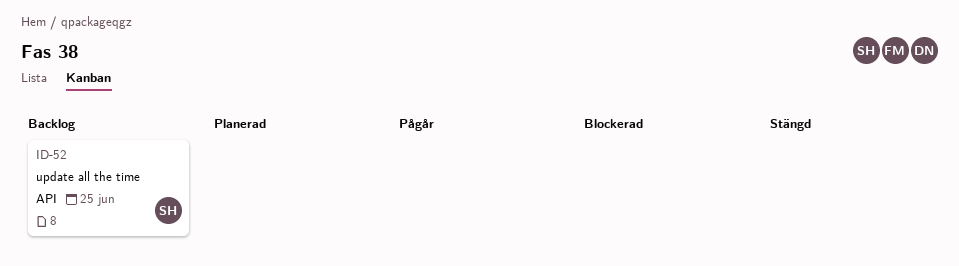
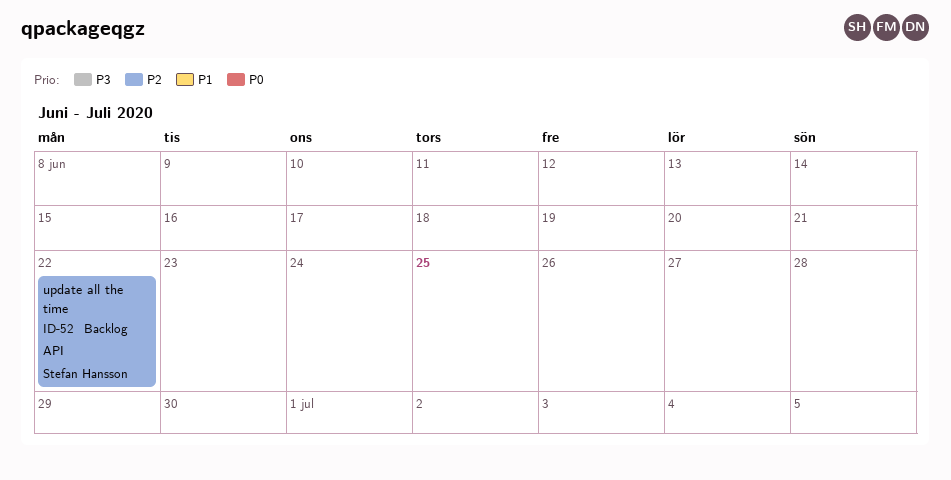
ID-52, due: Jun 25 -> Jun 22

